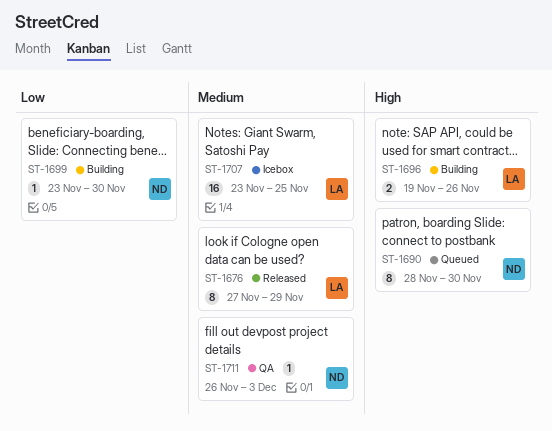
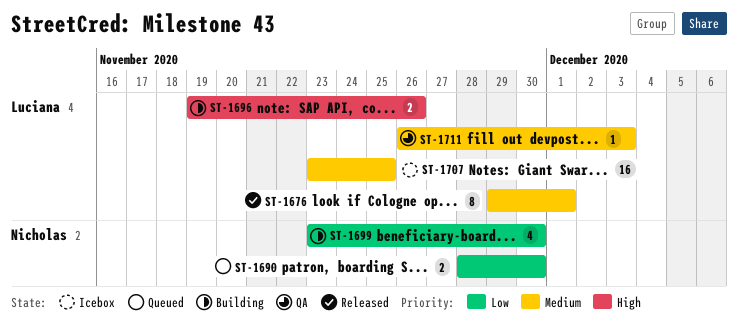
ST-1676, start: Nov 27 -> Nov 29
ST-1676, due: Nov 29 -> Dec 1
ST-1690, priority: High -> Low
ST-1690, estimate: 8 -> 2
ST-1699, estimate: 1 -> 4
ST-1711, owner: Nicholas -> Luciana

